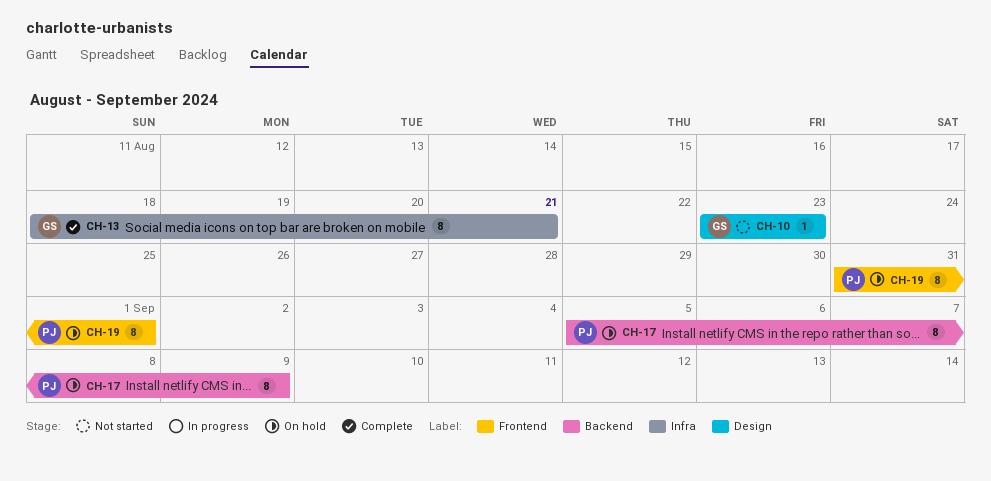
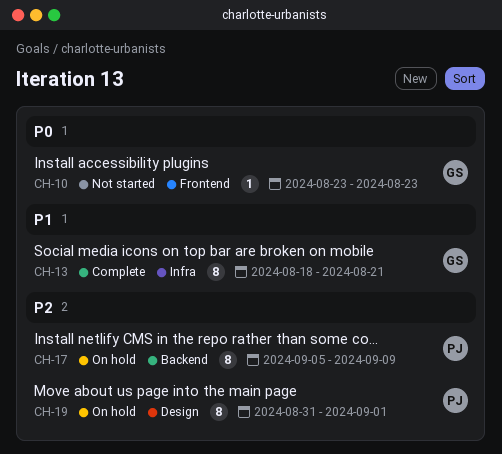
CH-10, label: Design -> Frontend
CH-19, label: Frontend -> Design

